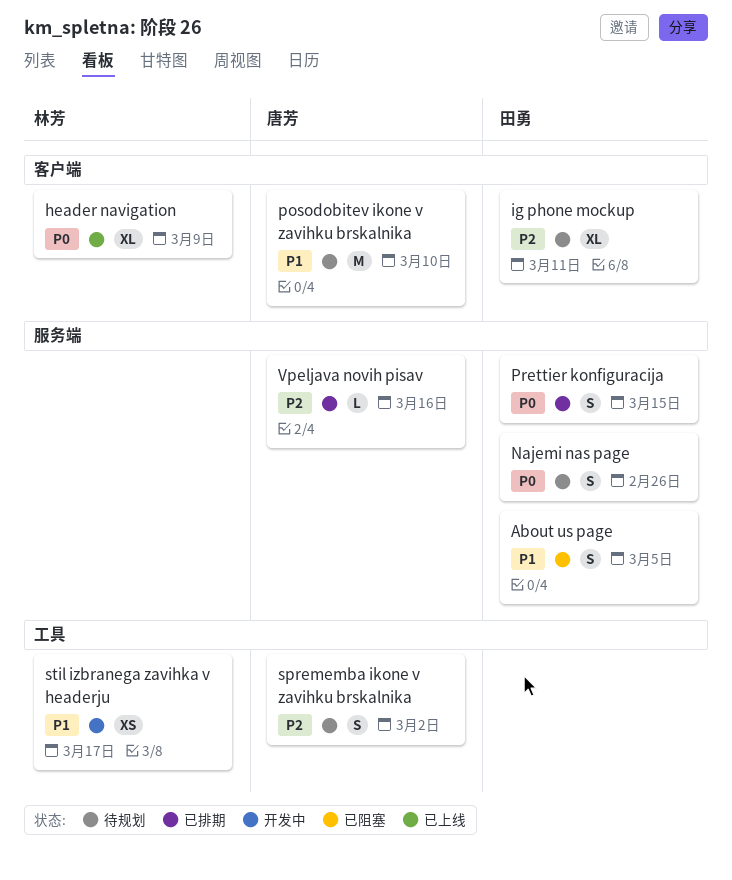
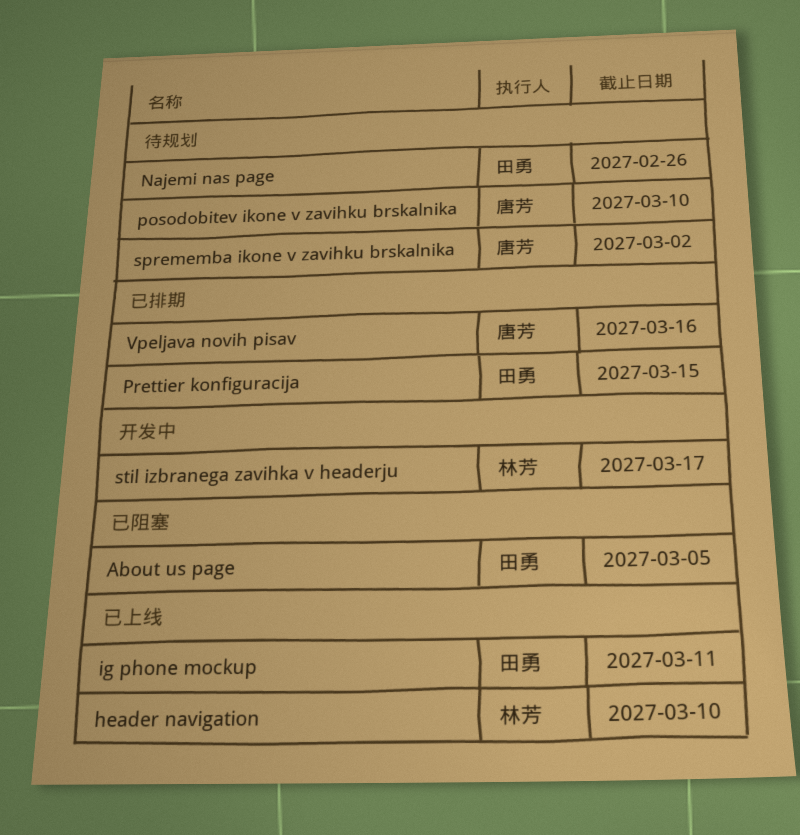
header navigation, due: Mar 9 -> Mar 10
ig phone mockup, status: 待规划 -> 已上线

